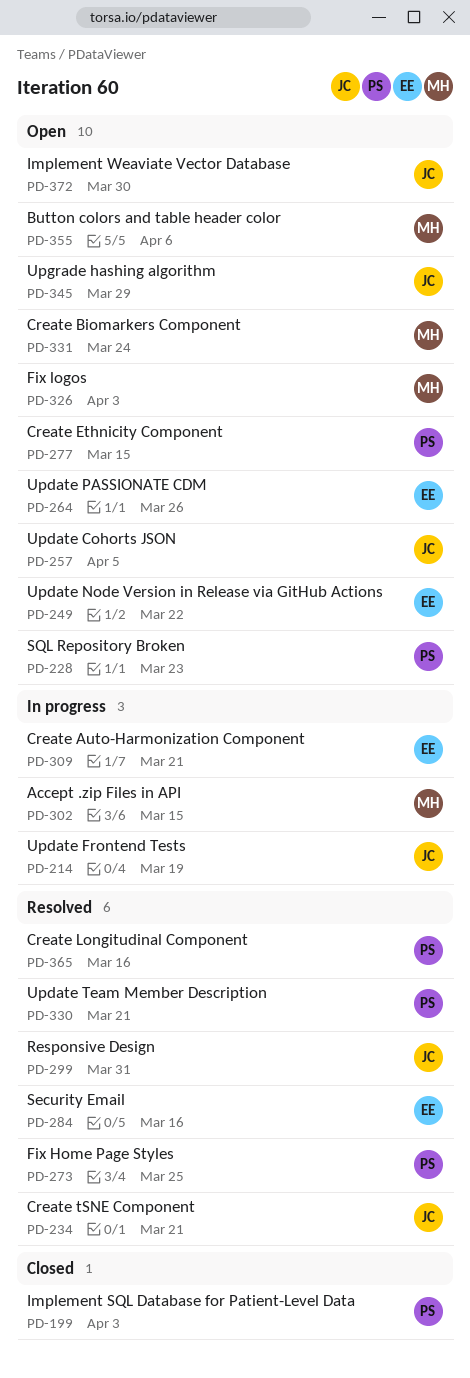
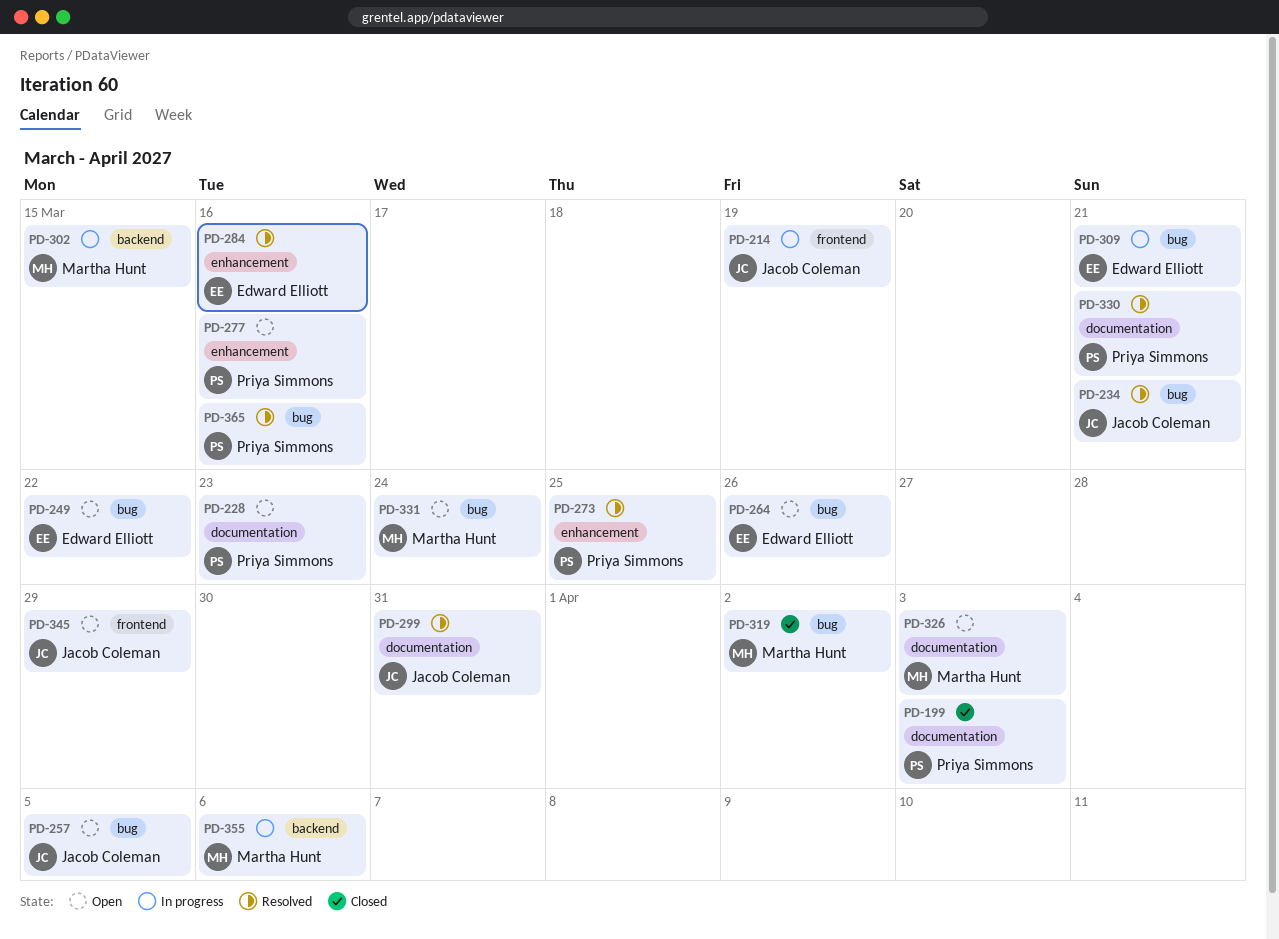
PD-277, due: Mar 15 -> Mar 16
PD-319: none -> present
PD-355, status: Open -> In progress
PD-372: present -> none

